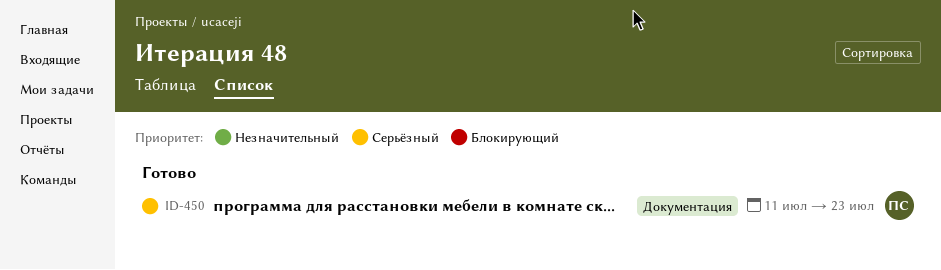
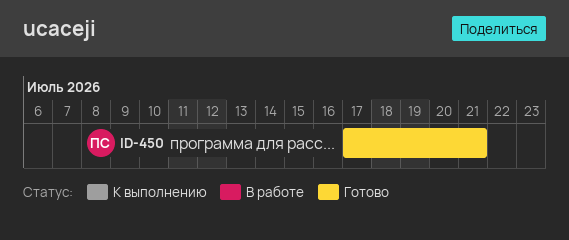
ID-450, start: Jul 11 -> Jul 17
ID-450, due: Jul 23 -> Jul 21

